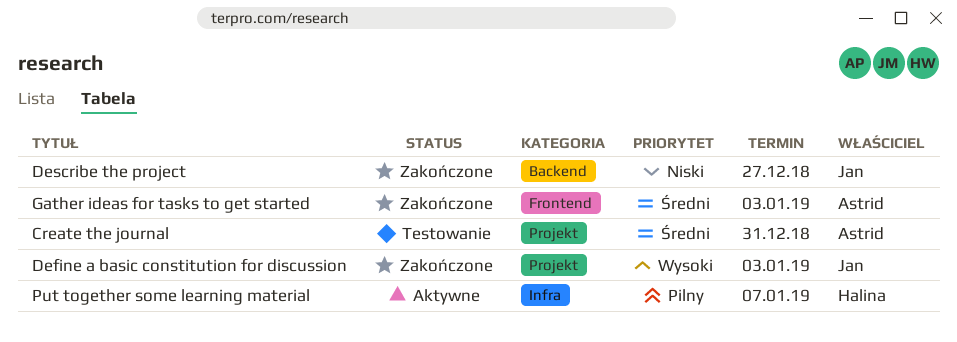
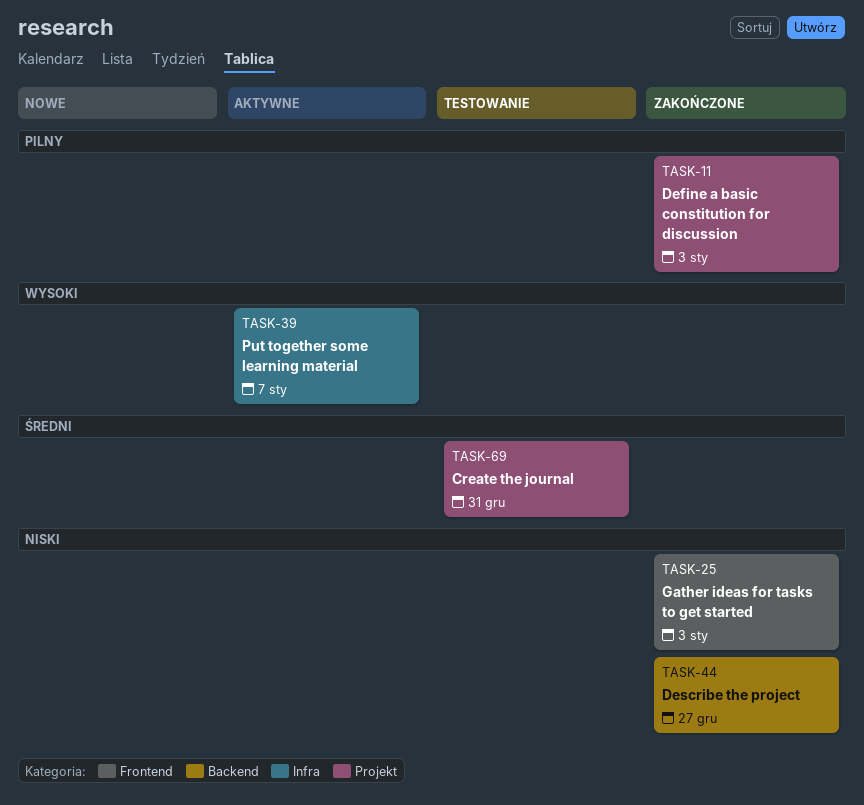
Define a basic constitution for discussion, priority: Wysoki -> Pilny
Gather ideas for tasks to get started, priority: Średni -> Niski
Put together some learning material, priority: Pilny -> Wysoki

